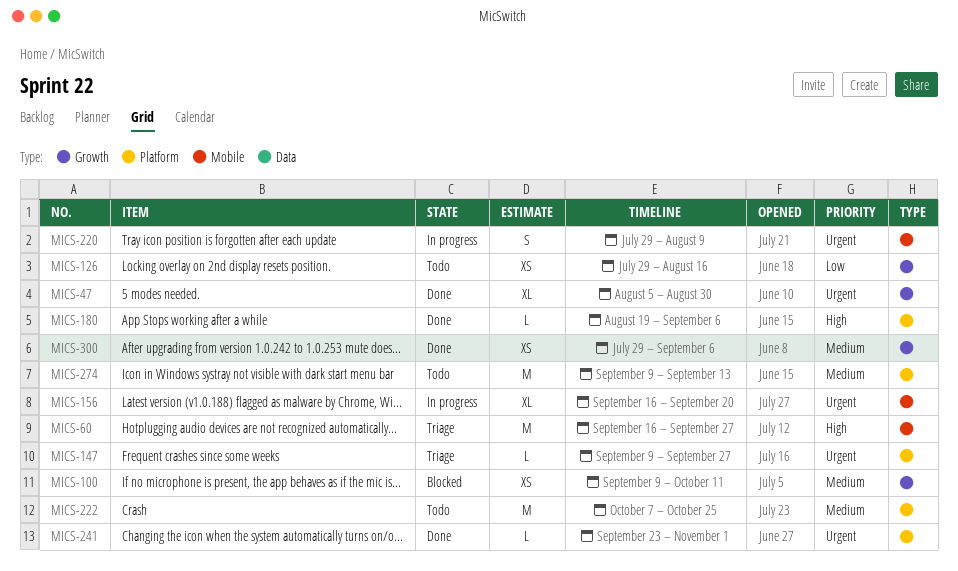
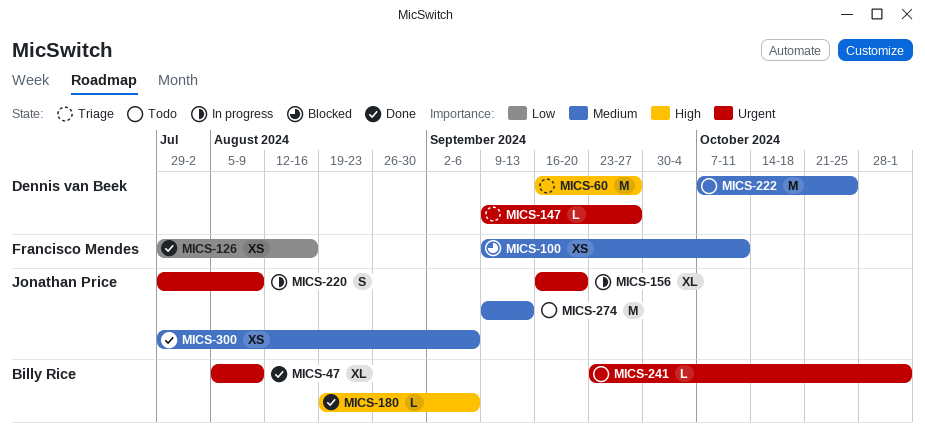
MICS-47, due: Aug 30 -> Aug 9
MICS-126, status: Todo -> Done
MICS-241, status: Done -> Todo

